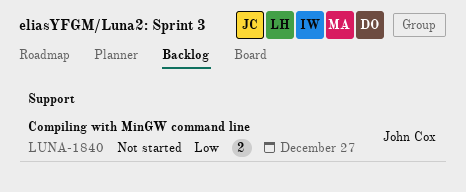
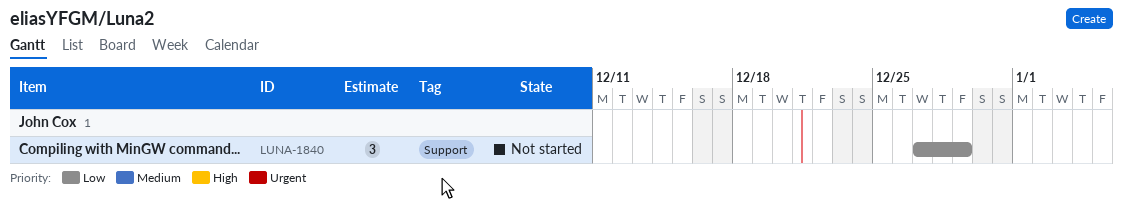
LUNA-1840, estimate: 2 -> 3
LUNA-1840, due: Dec 27 -> Dec 29

